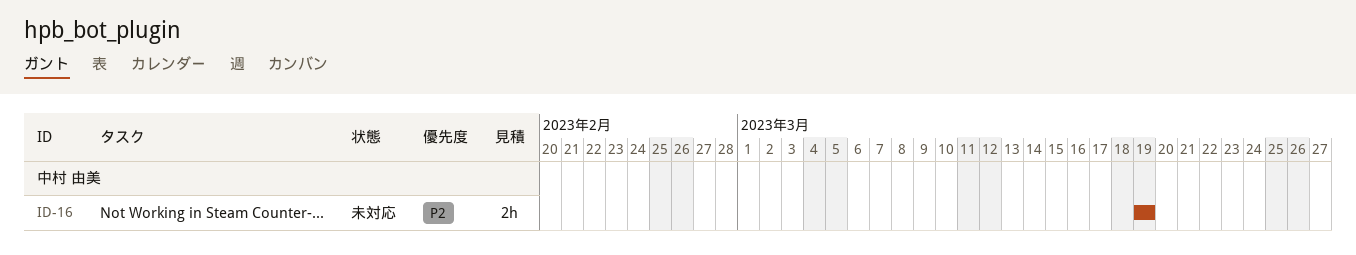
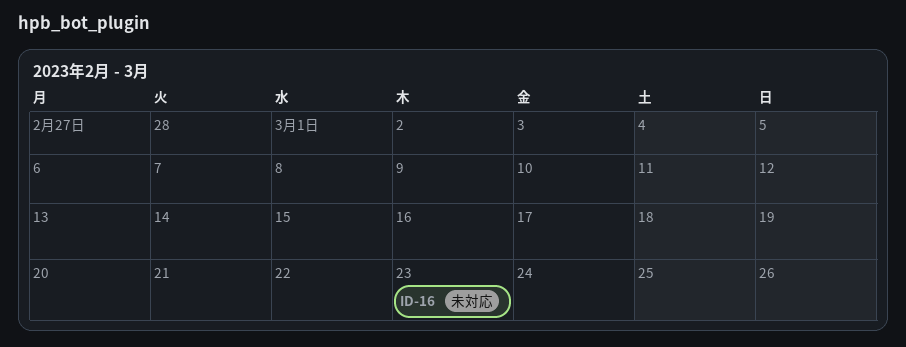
ID-16, due: Mar 19 -> Mar 23

